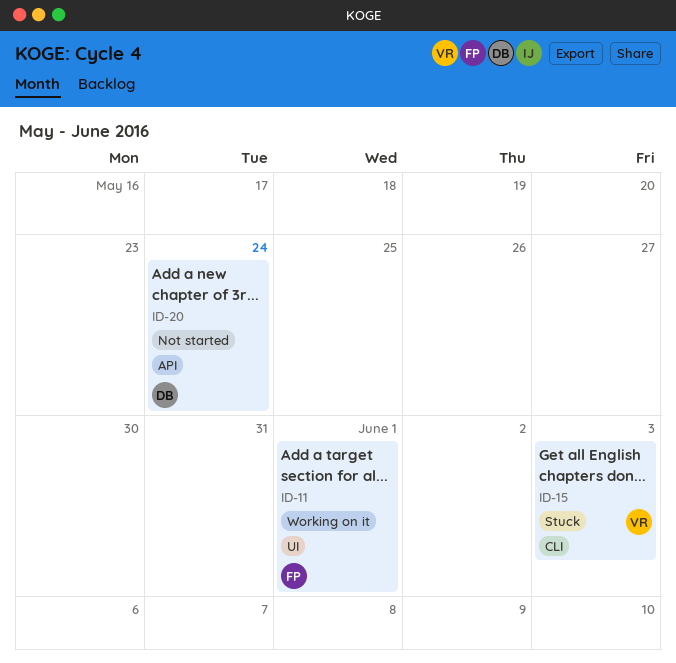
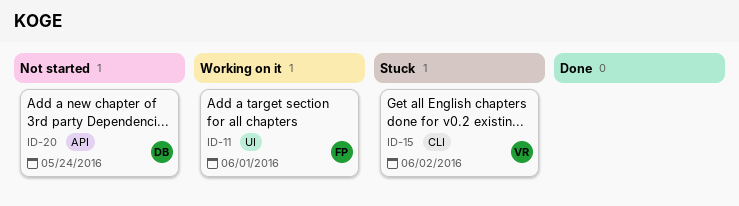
ID-15, due: Jun 3 -> Jun 2

